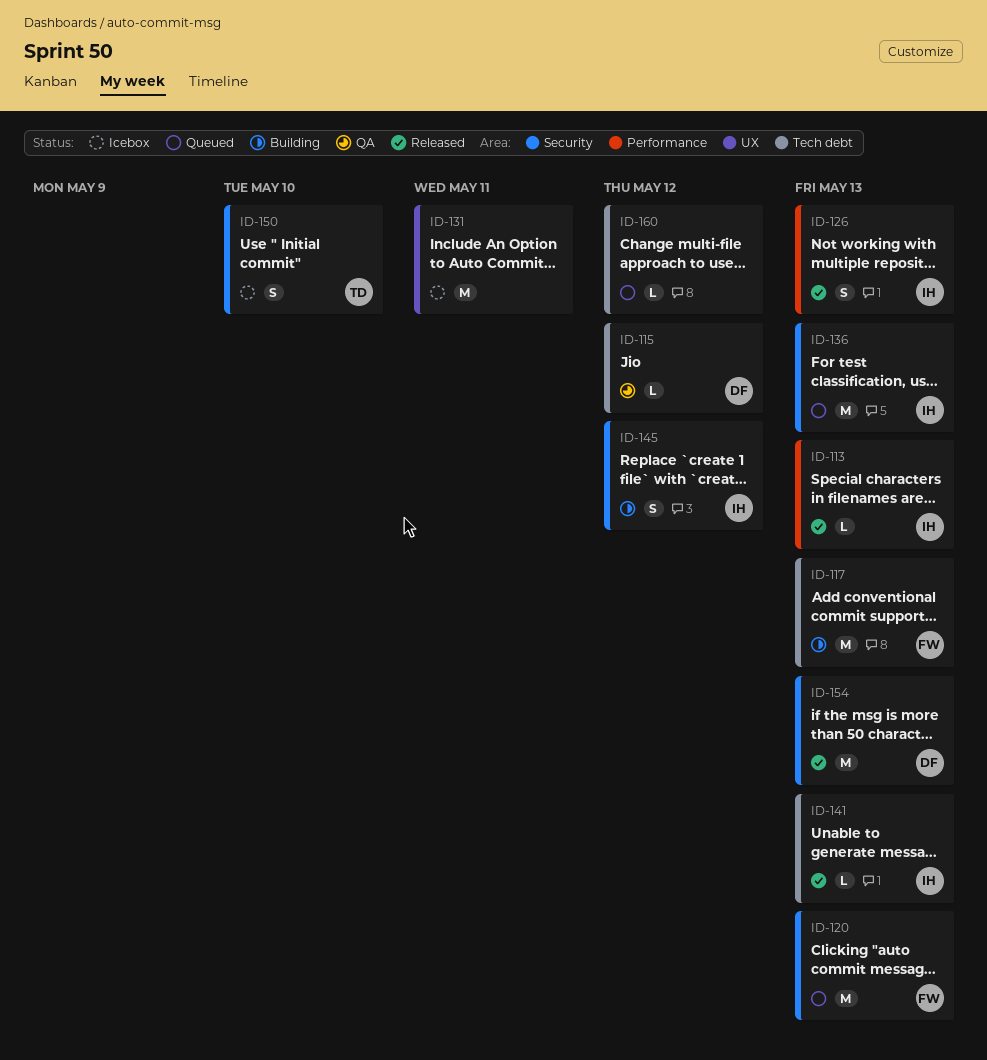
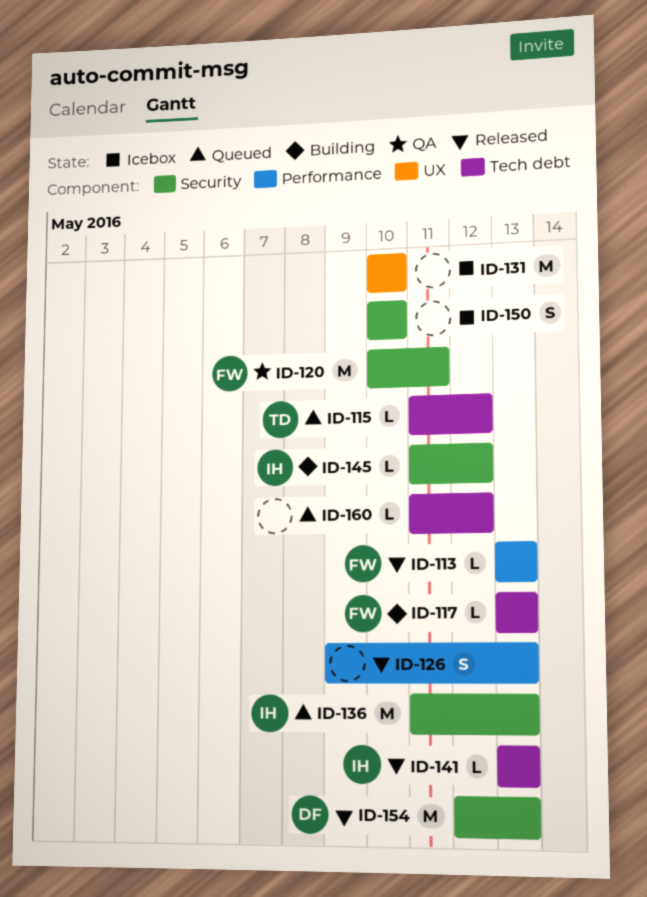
ID-113, owner: IH -> FW
ID-115, status: QA -> Queued
ID-115, owner: DF -> TD
ID-117, estimate: M -> L
ID-120, status: Queued -> QA
ID-120, due: May 13 -> May 11
ID-126, owner: IH -> none
ID-131, due: May 11 -> May 10
ID-145, estimate: S -> L
ID-150, owner: TD -> none

